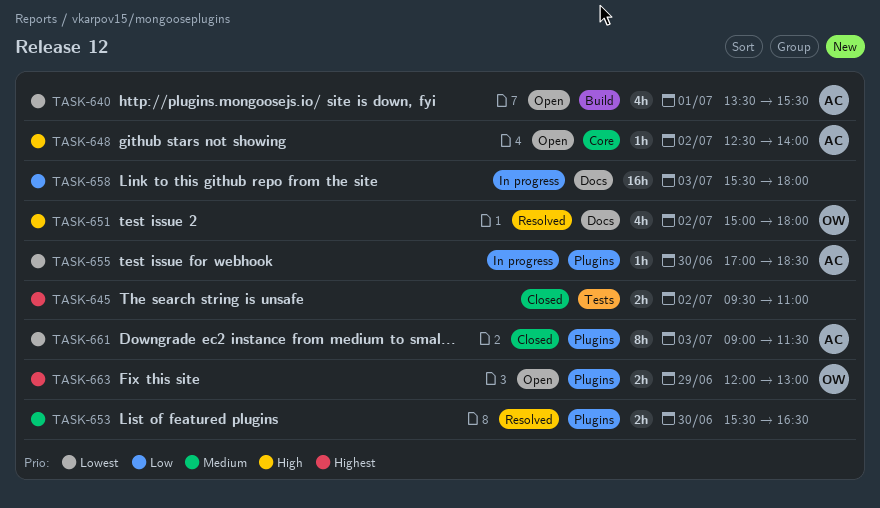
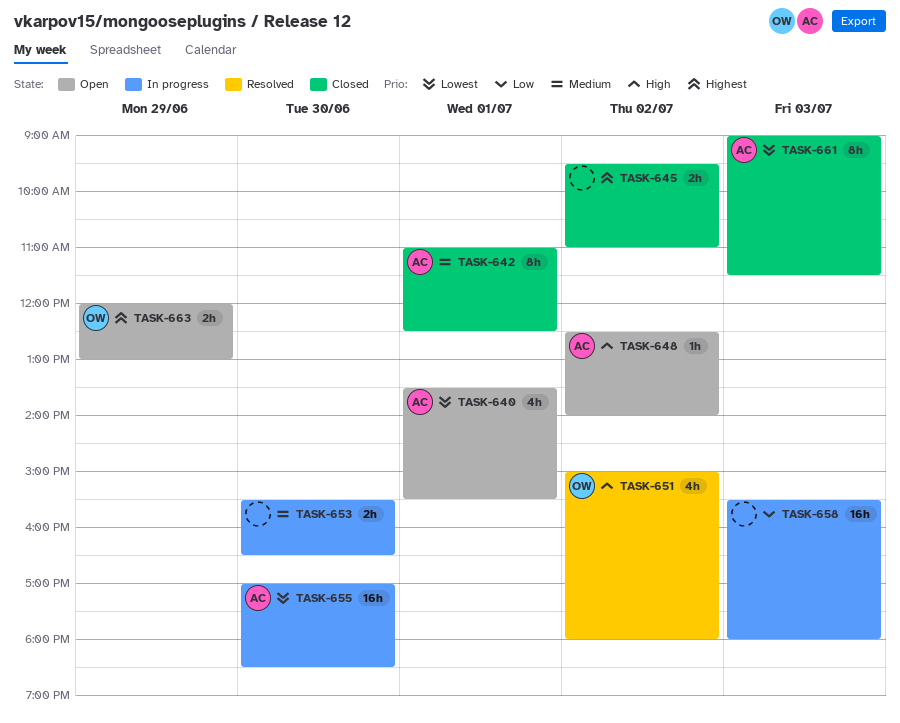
TASK-642: none -> present
TASK-653, status: Resolved -> In progress
TASK-655, estimate: 1h -> 16h

